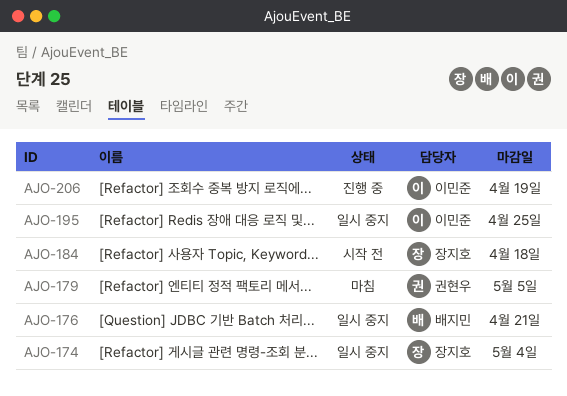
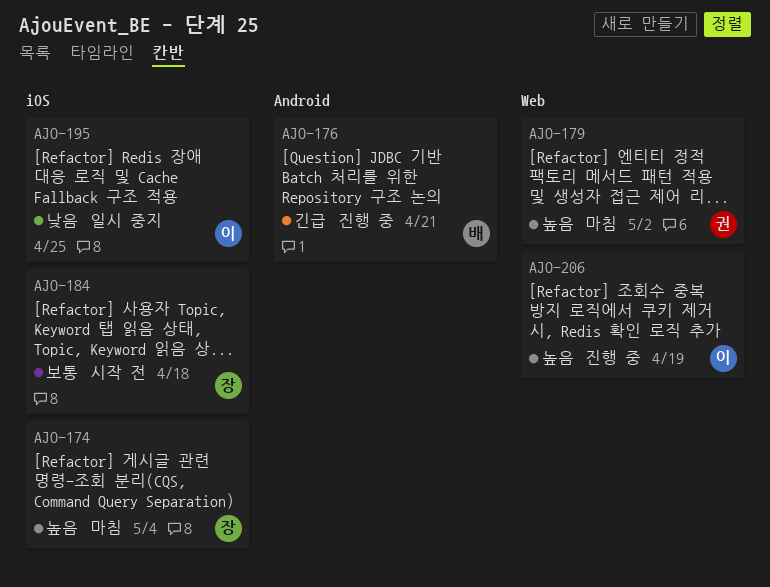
AJO-174, status: 일시 중지 -> 마침
AJO-176, status: 일시 중지 -> 진행 중
AJO-179, due: May 5 -> May 2

